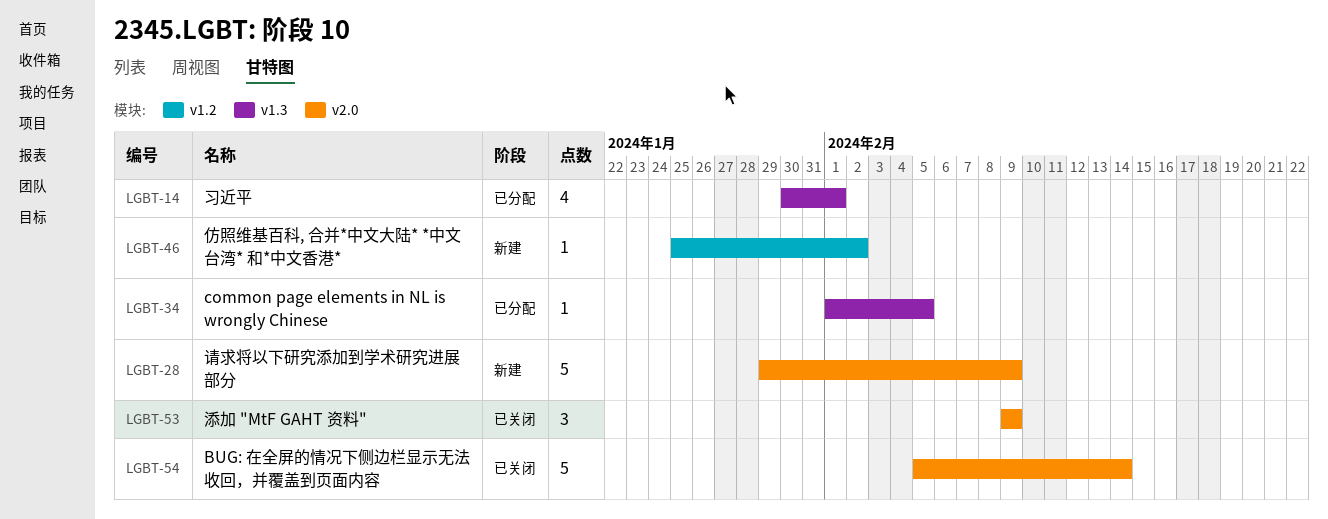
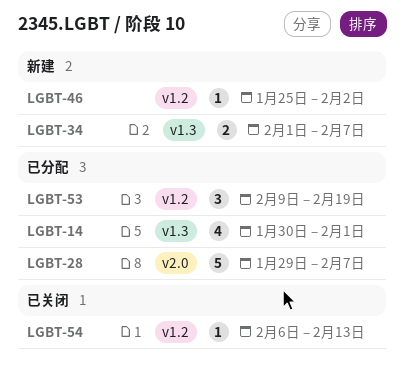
LGBT-28, status: 新建 -> 已分配
LGBT-28, due: Feb 9 -> Feb 7
LGBT-34, status: 已分配 -> 新建
LGBT-34, estimate: 1 -> 2
LGBT-34, due: Feb 5 -> Feb 7
LGBT-53, status: 已关闭 -> 已分配
LGBT-53, label: v2.0 -> v1.2
LGBT-53, due: Feb 9 -> Feb 19
LGBT-54, label: v2.0 -> v1.2
LGBT-54, estimate: 5 -> 1
LGBT-54, start: Feb 5 -> Feb 6
LGBT-54, due: Feb 14 -> Feb 13

